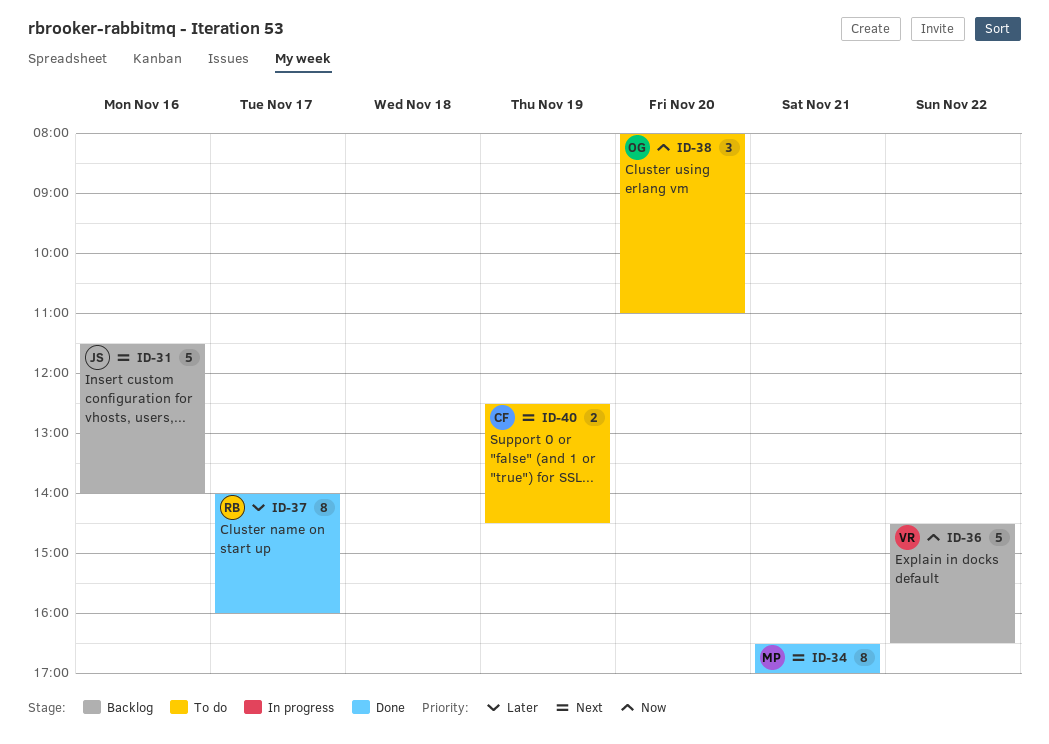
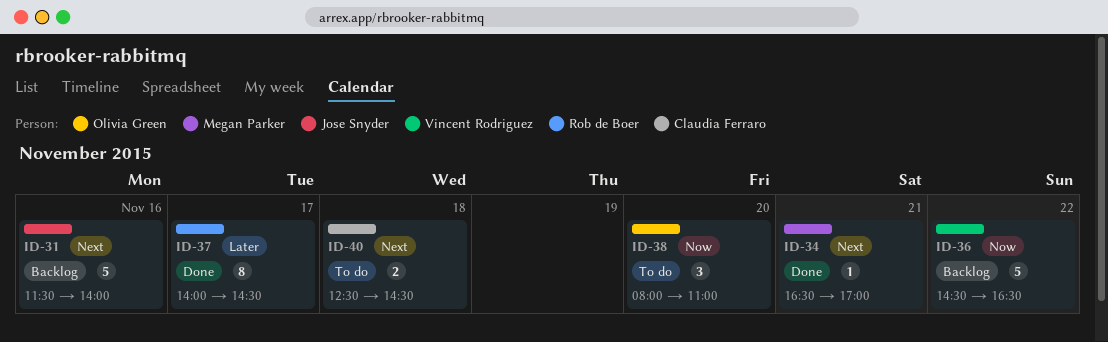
ID-34, estimate: 8 -> 1
ID-37, ends: 16:00 -> 14:30
ID-40, day: Nov 19 -> Nov 18

